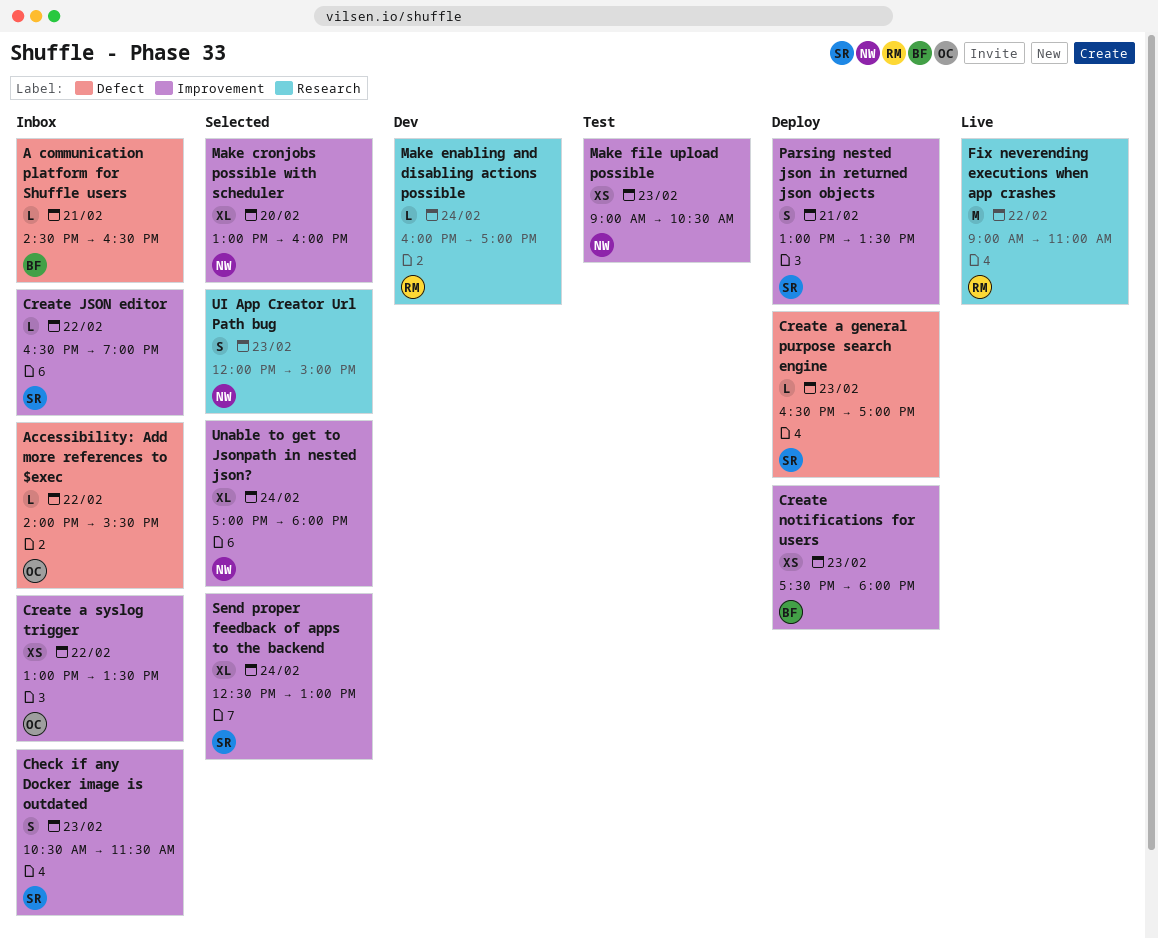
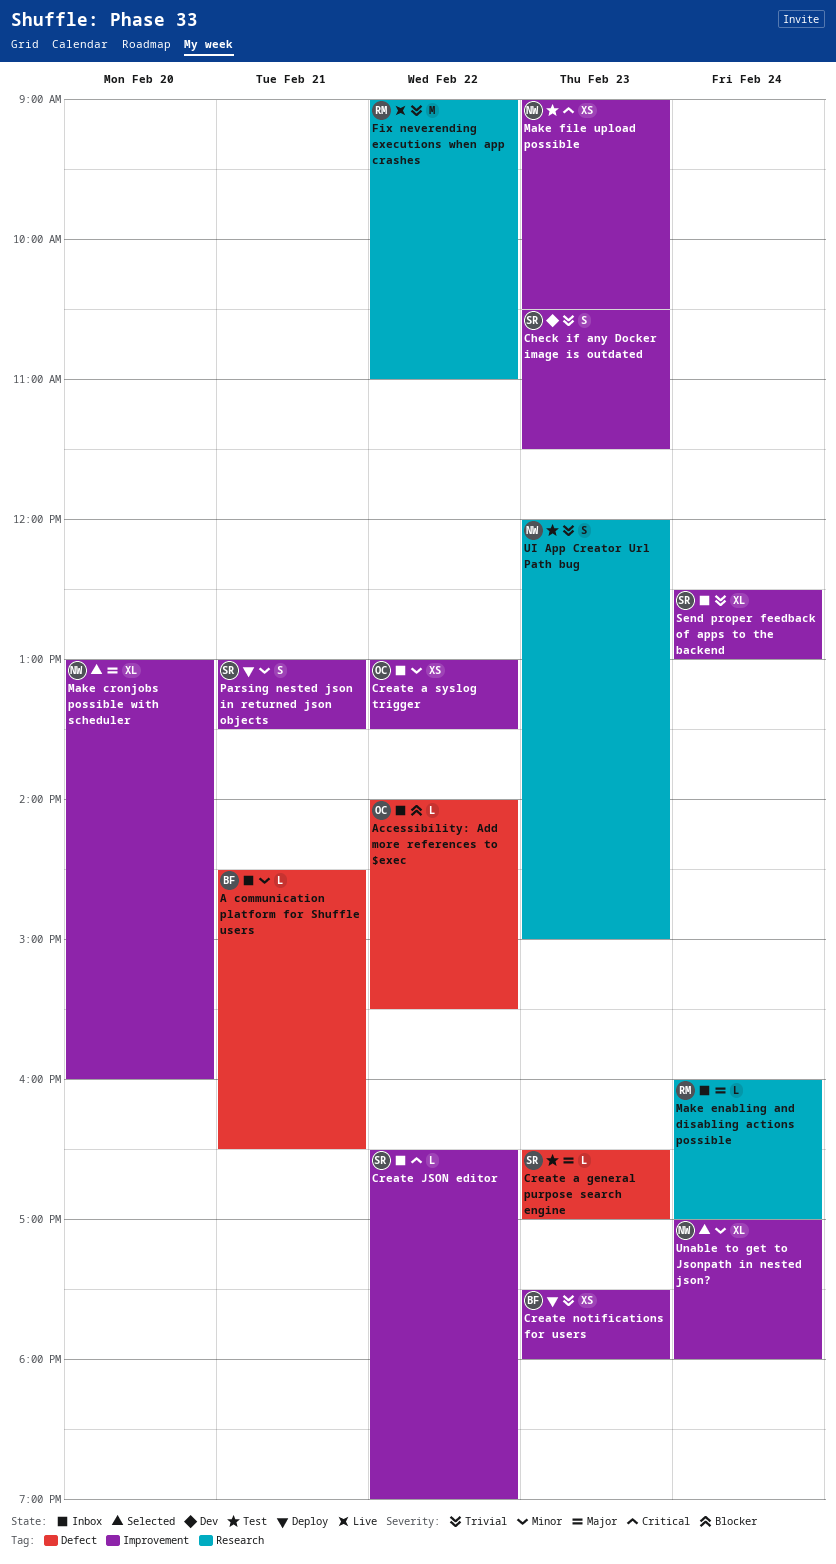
Check if any Docker image is outdated, status: Inbox -> Dev
Create a general purpose search engine, status: Deploy -> Test
Make enabling and disabling actions possible, status: Dev -> Inbox
Send proper feedback of apps to the backend, status: Selected -> Inbox
UI App Creator Url Path bug, status: Selected -> Test

